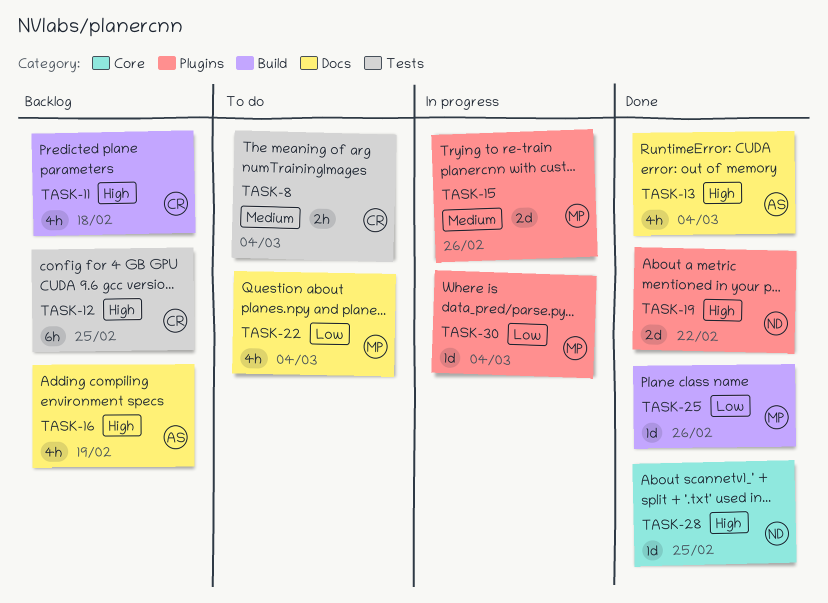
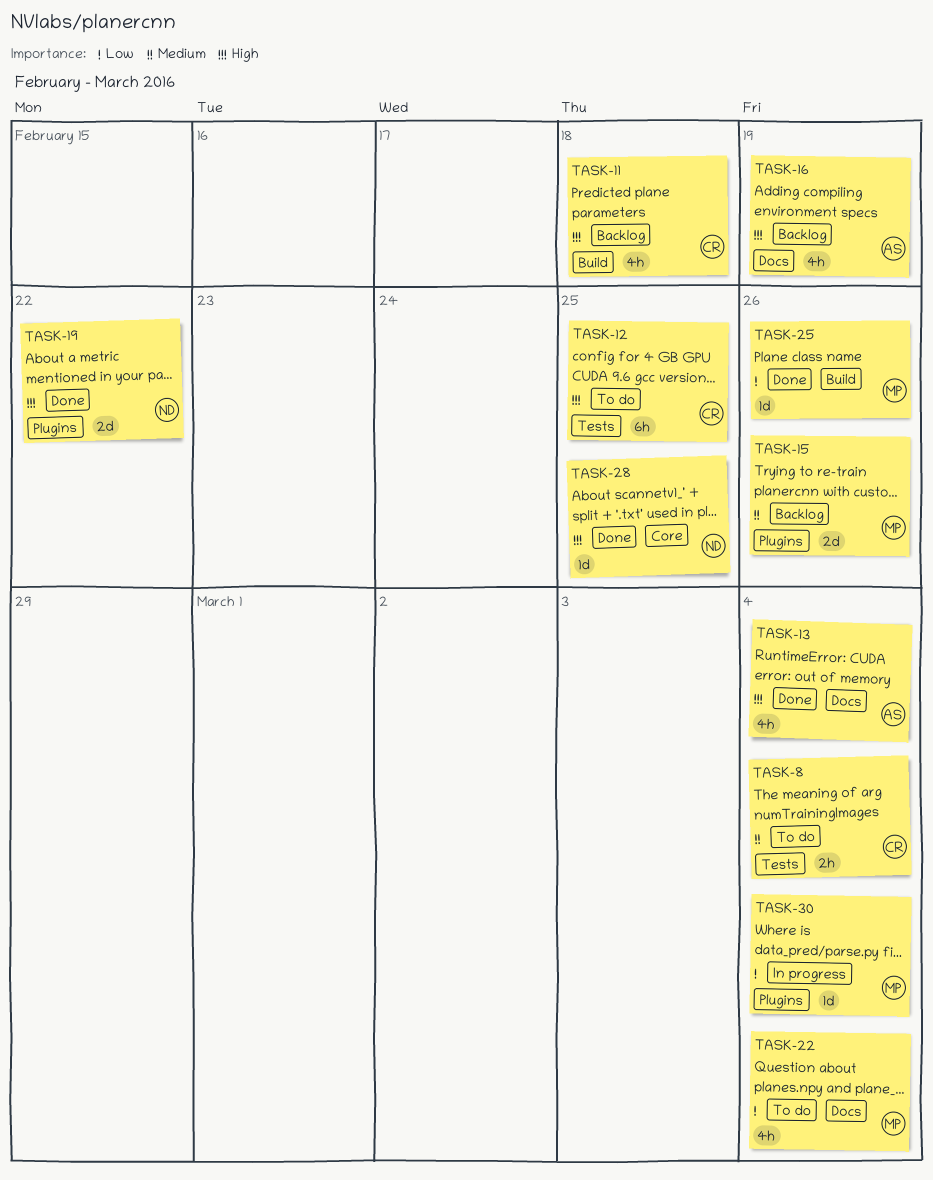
TASK-12, status: Backlog -> To do
TASK-15, status: In progress -> Backlog

